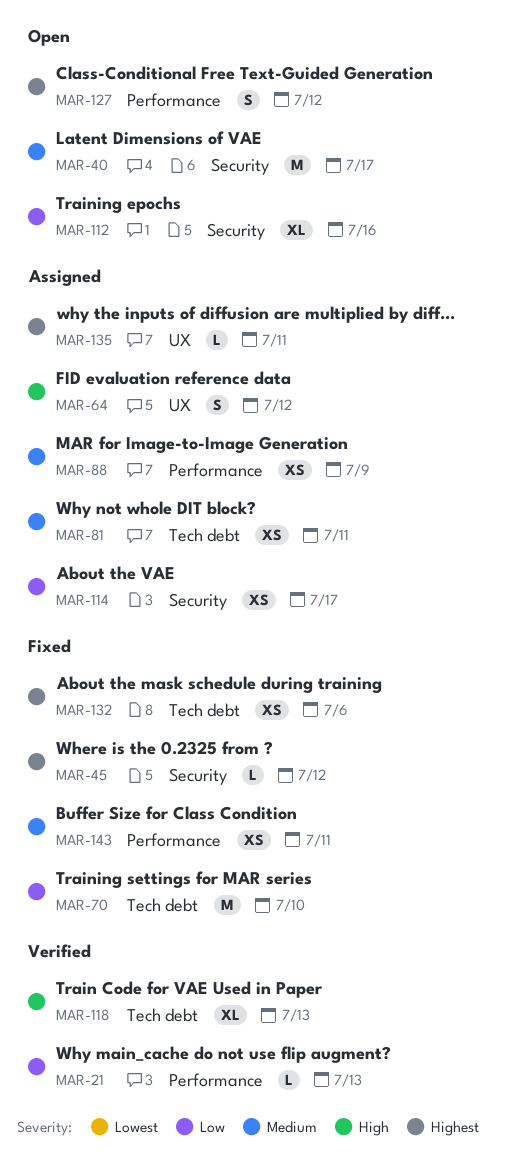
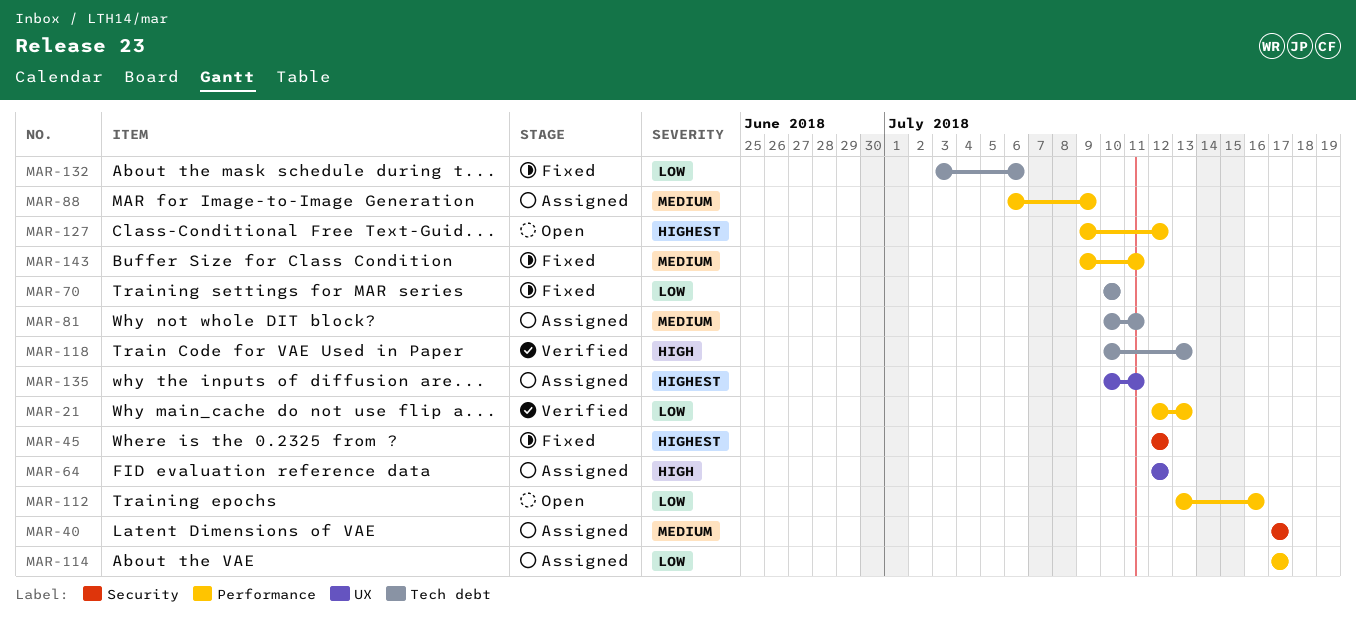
MAR-40, status: Open -> Assigned
MAR-112, label: Security -> Performance
MAR-114, label: Security -> Performance
MAR-132, priority: Highest -> Low

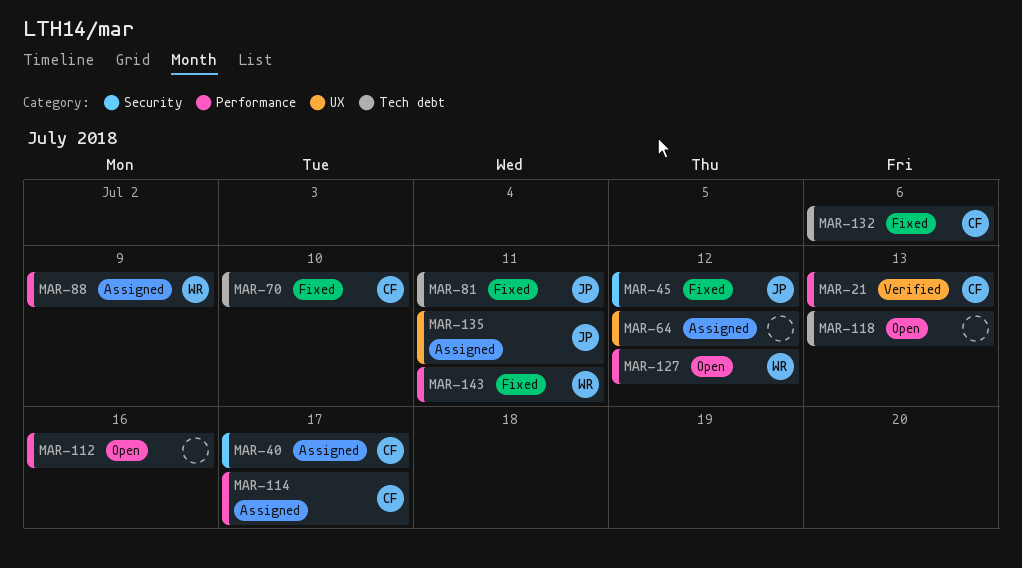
MAR-81, status: Assigned -> Fixed
MAR-118, status: Verified -> Open

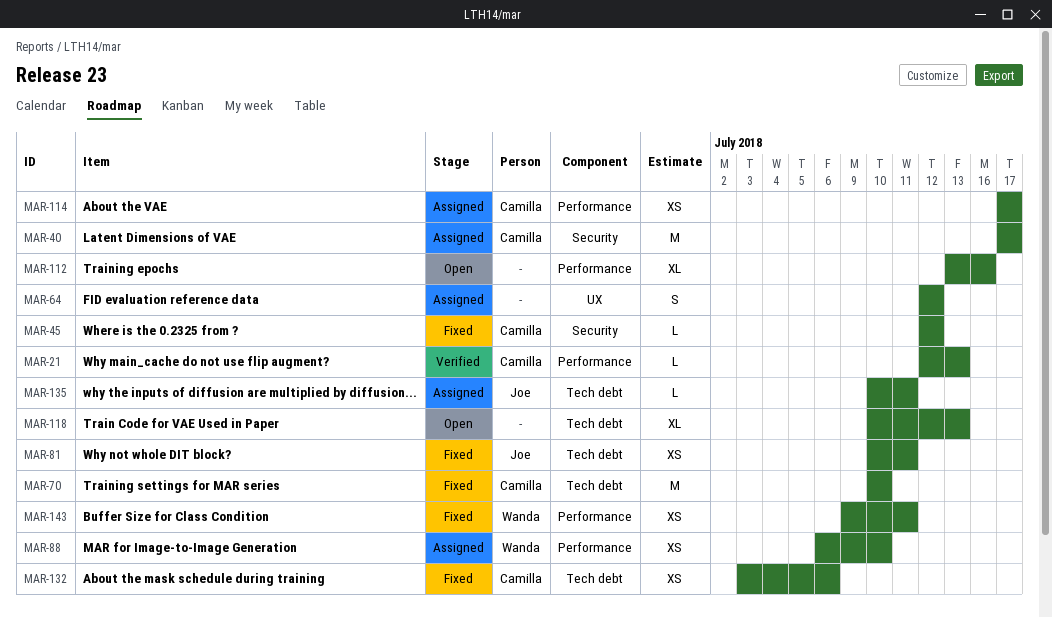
MAR-45, owner: Joe -> Camilla
MAR-88, due: Jul 9 -> Jul 10
MAR-127: present -> none
MAR-135, label: UX -> Tech debt

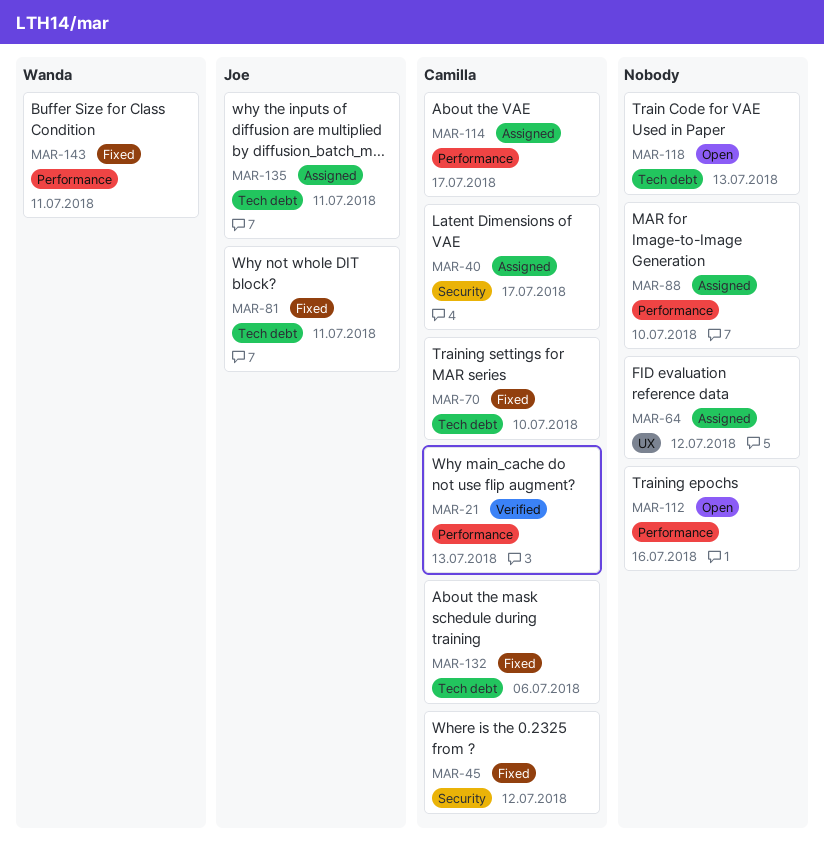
MAR-88, owner: Wanda -> none

